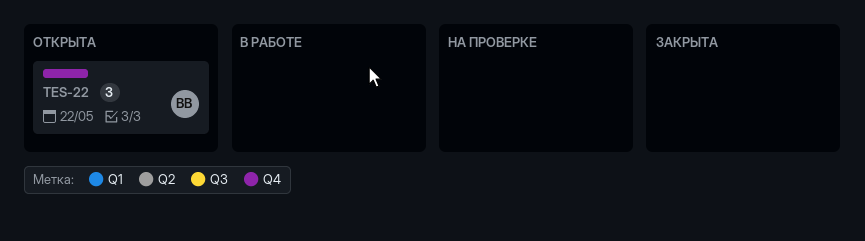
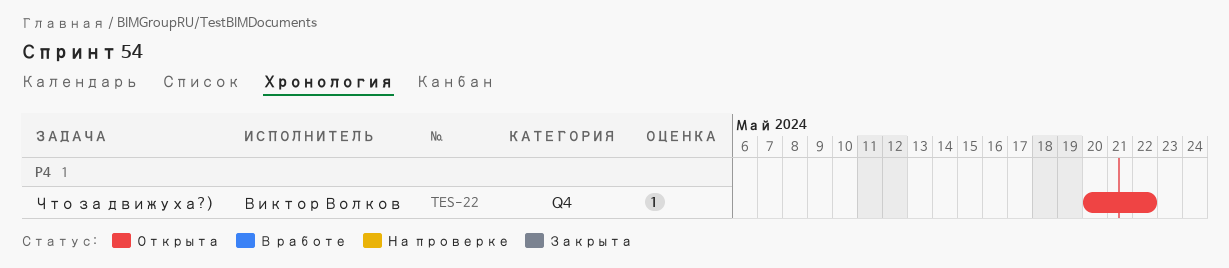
TES-22, estimate: 3 -> 1

